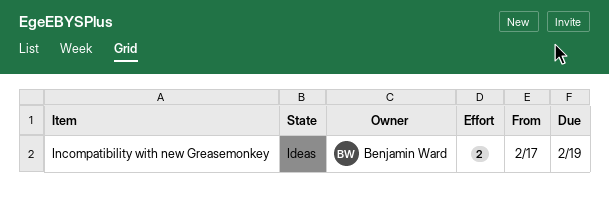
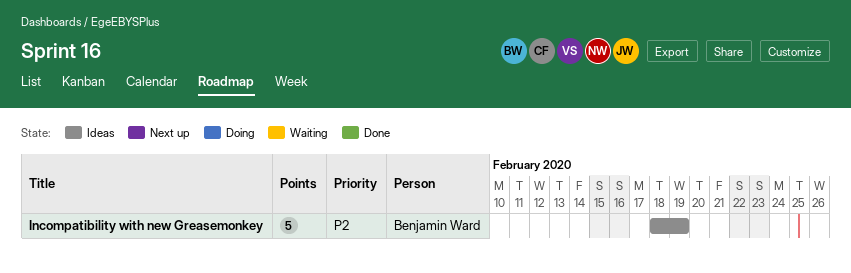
Incompatibility with new Greasemonkey, estimate: 2 -> 5
Incompatibility with new Greasemonkey, start: Feb 17 -> Feb 18

